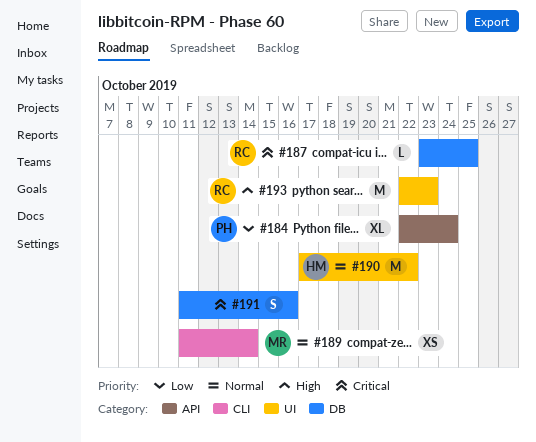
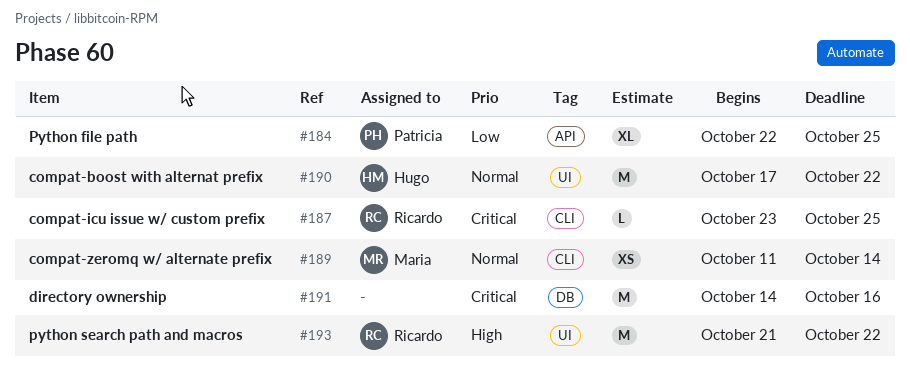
#184, due: Oct 24 -> Oct 25
#187, label: DB -> CLI
#191, estimate: S -> M
#191, start: Oct 11 -> Oct 14
#193, start: Oct 22 -> Oct 21
#193, due: Oct 23 -> Oct 22

